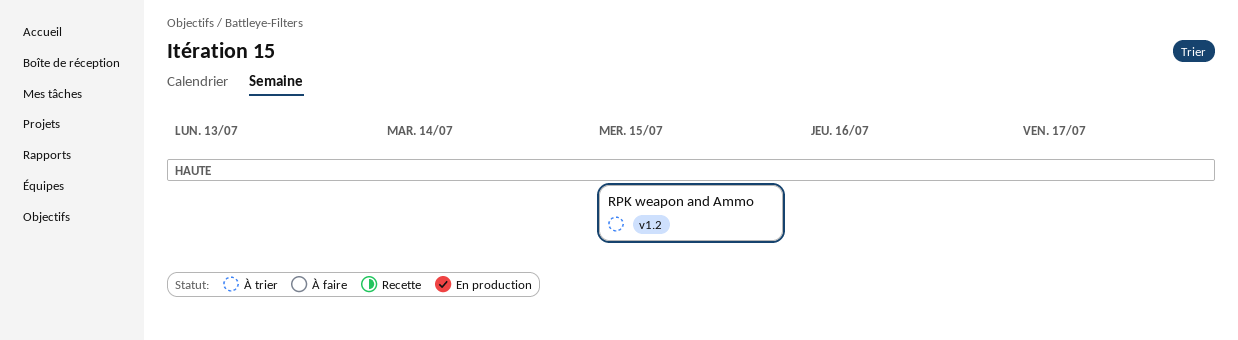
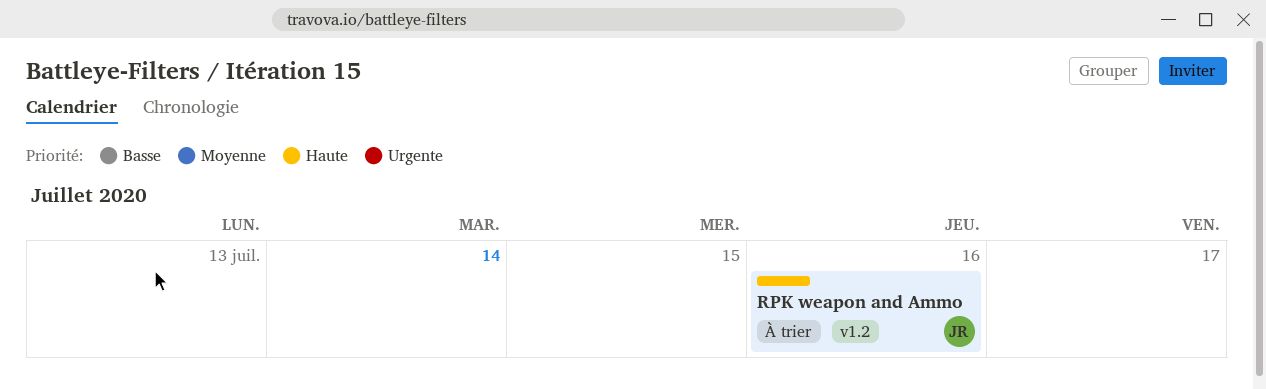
RPK weapon and Ammo, due: Jul 15 -> Jul 16

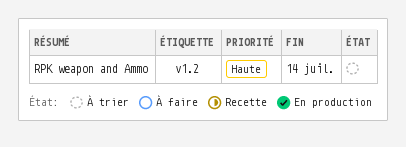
RPK weapon and Ammo, due: Jul 16 -> Jul 14

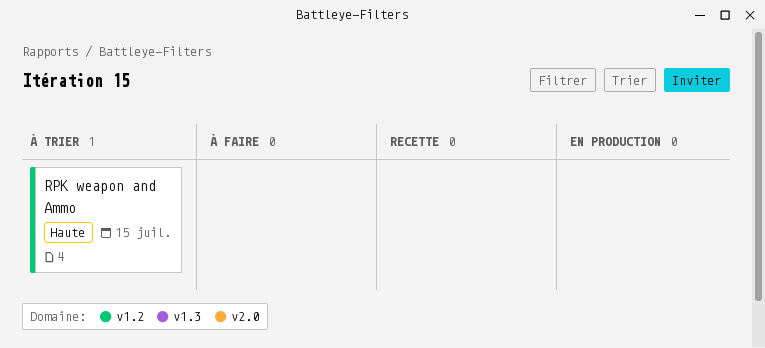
RPK weapon and Ammo, due: Jul 14 -> Jul 15

